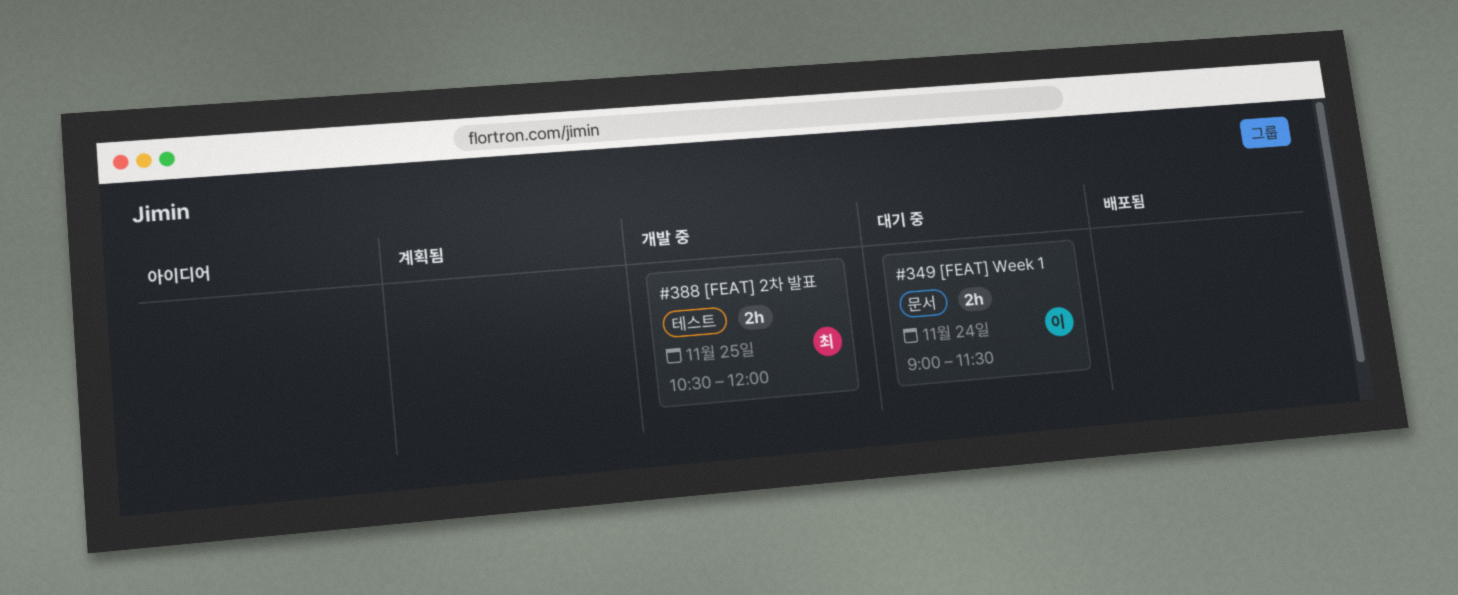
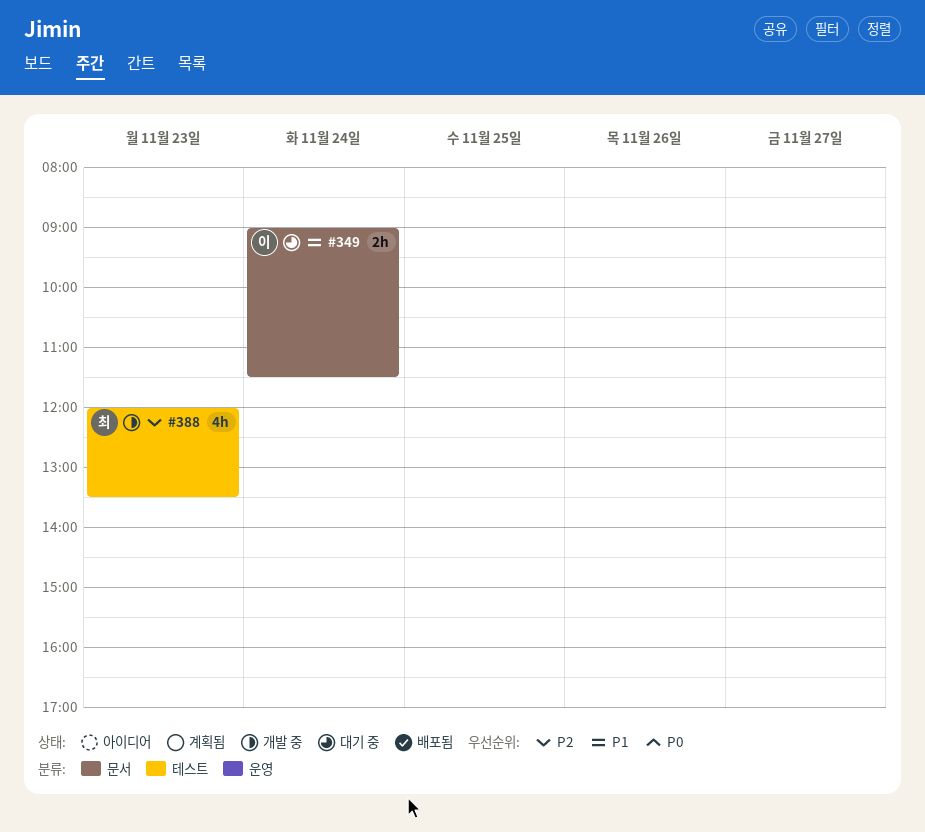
#388, estimate: 2h -> 4h
#388, day: Nov 25 -> Nov 23
#388, begins: 10:30 -> 12:00
#388, ends: 12:00 -> 13:30

